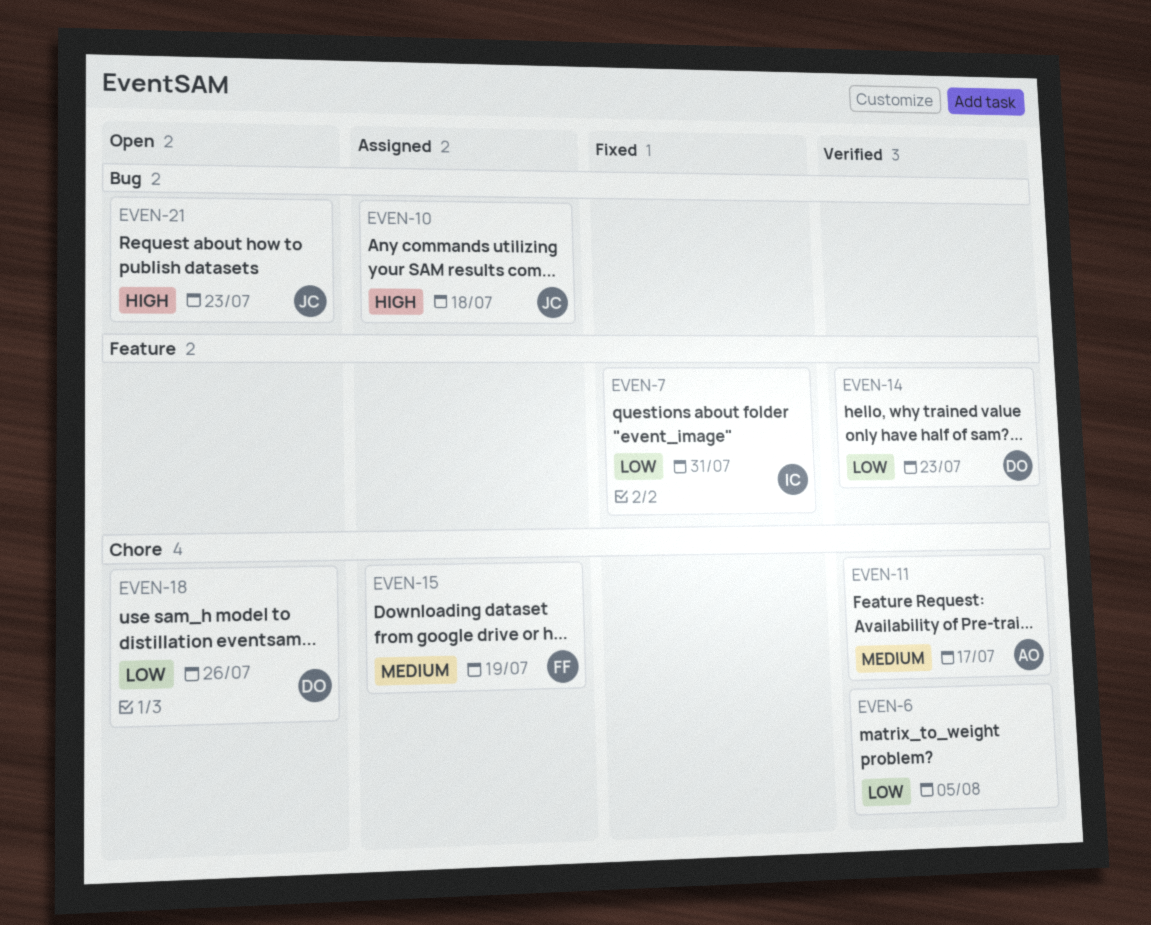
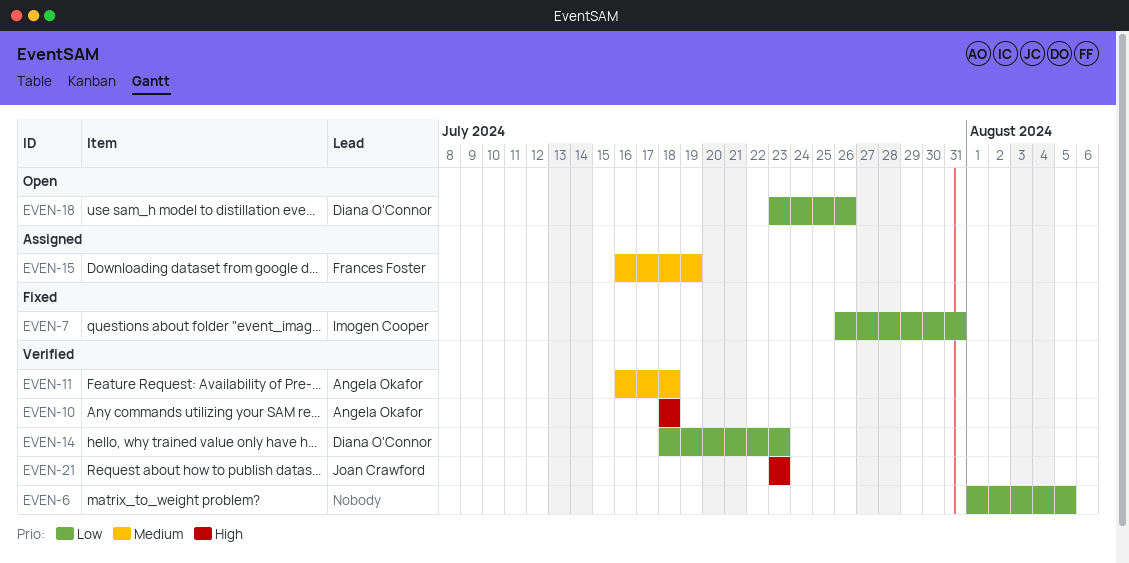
EVEN-10, status: Assigned -> Verified
EVEN-10, owner: Joan Crawford -> Angela Okafor
EVEN-11, due: Jul 17 -> Jul 18
EVEN-21, status: Open -> Verified

